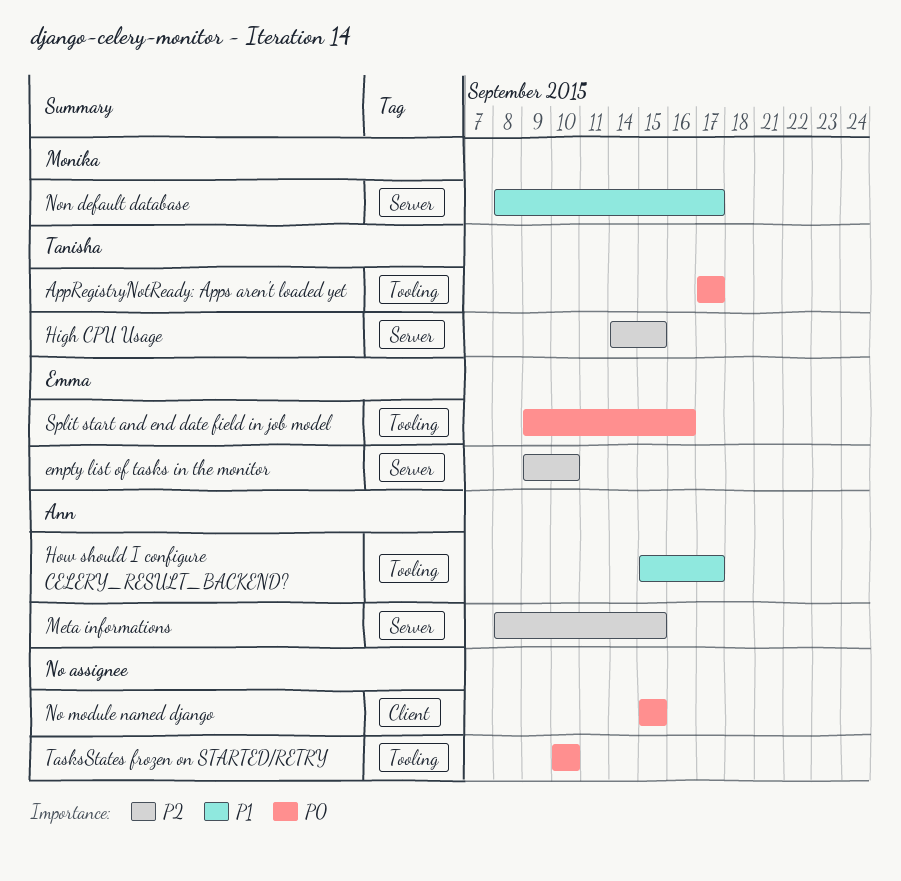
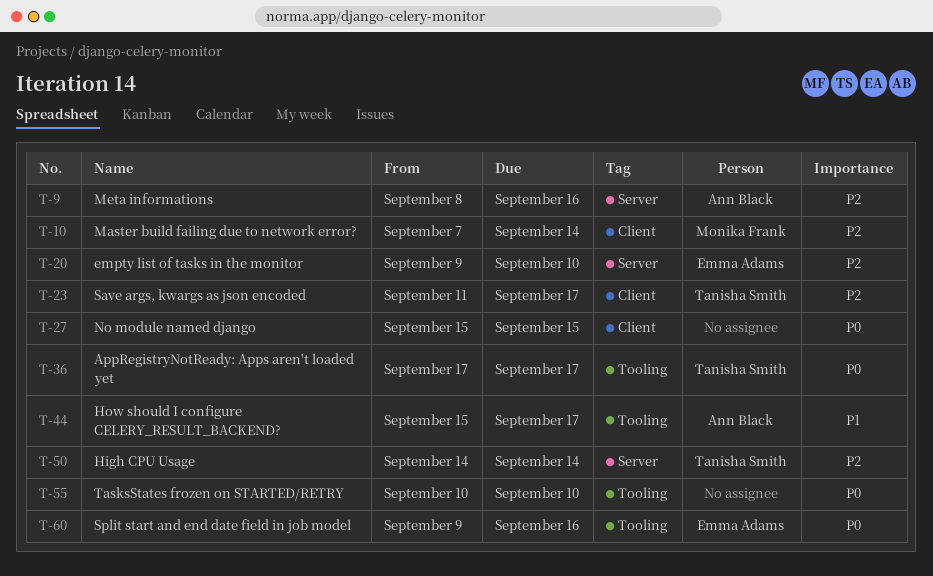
High CPU Usage, due: Sep 15 -> Sep 14
Master build failing due to network error?: none -> present
Meta informations, due: Sep 15 -> Sep 16
Non default database: present -> none
Save args, kwargs as json encoded: none -> present

